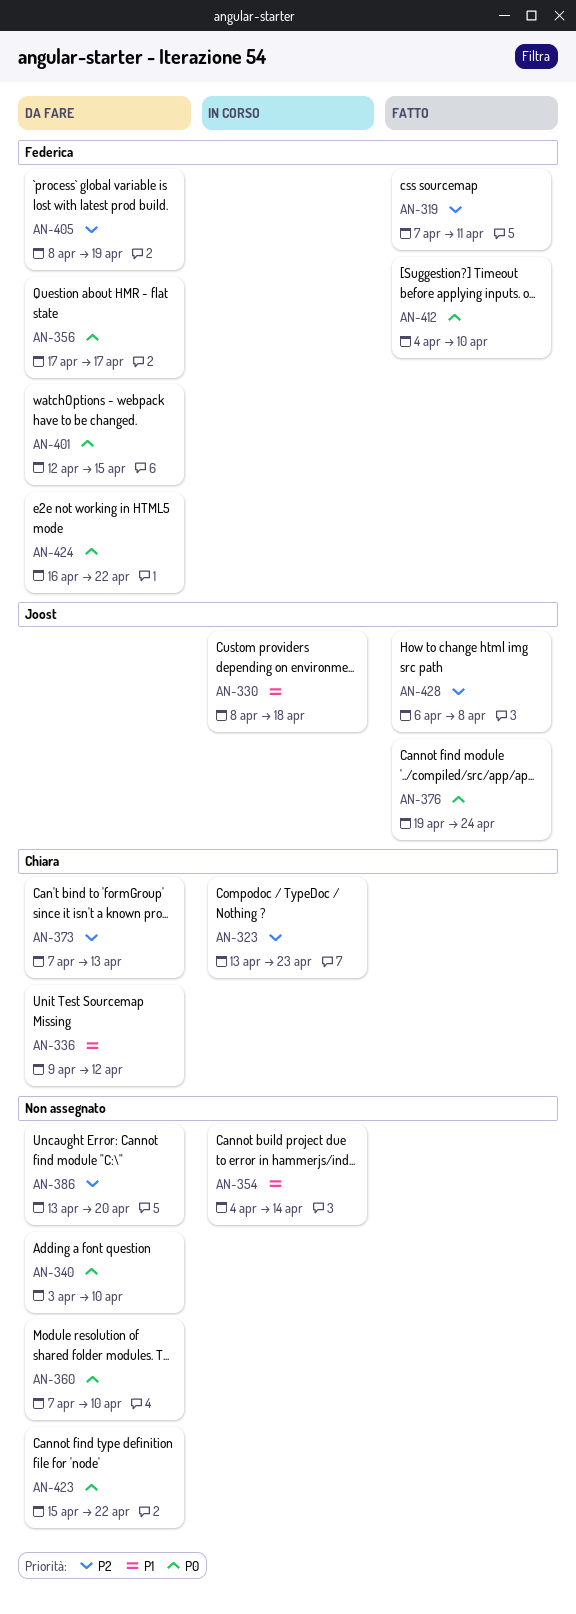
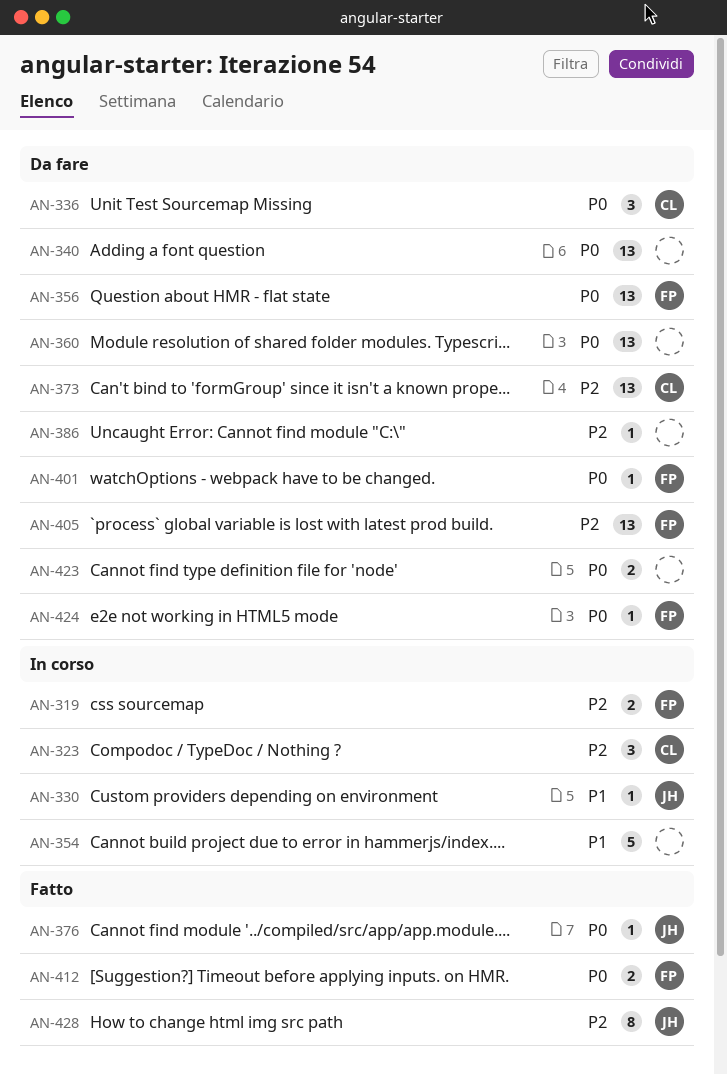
AN-319, status: Fatto -> In corso
AN-336, priority: P1 -> P0

